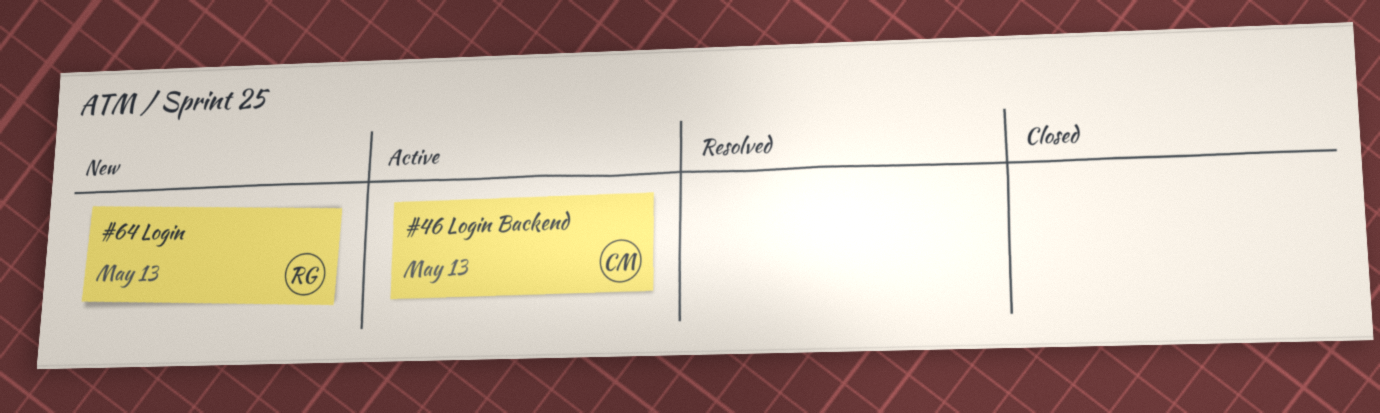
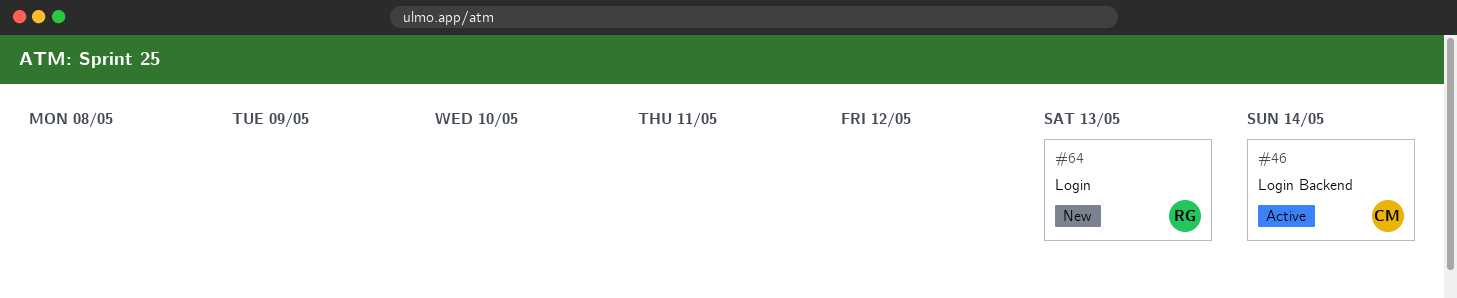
#46, due: May 13 -> May 14

